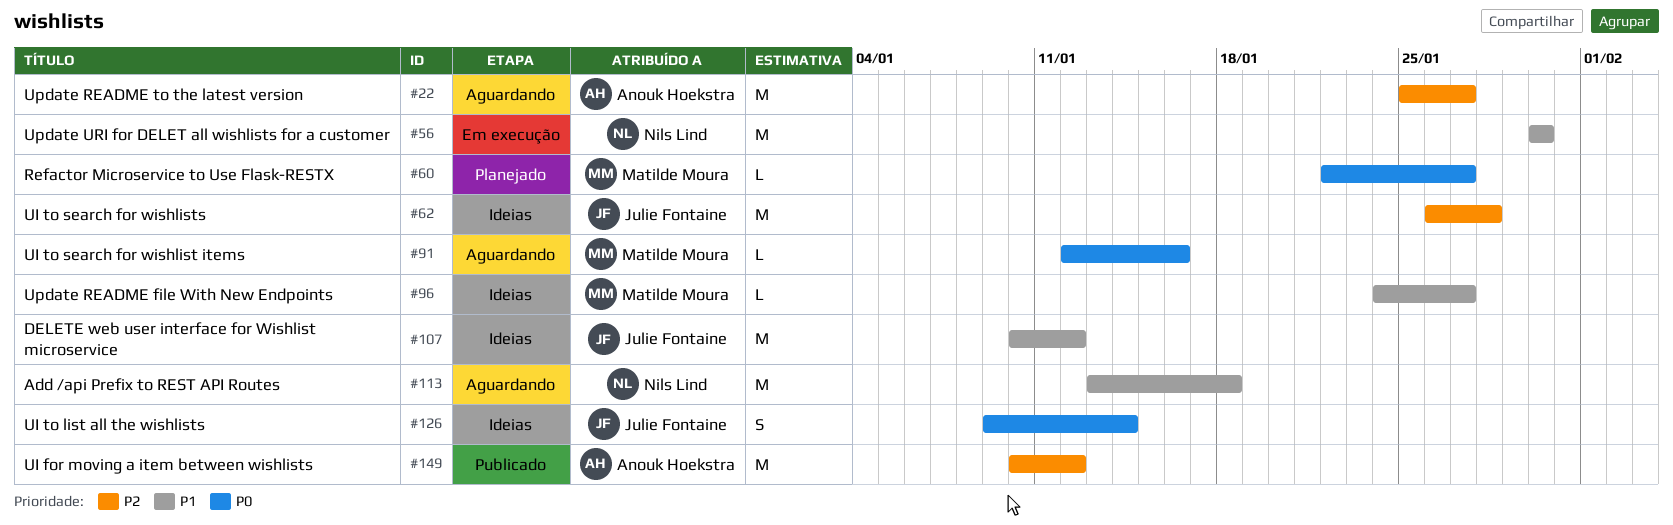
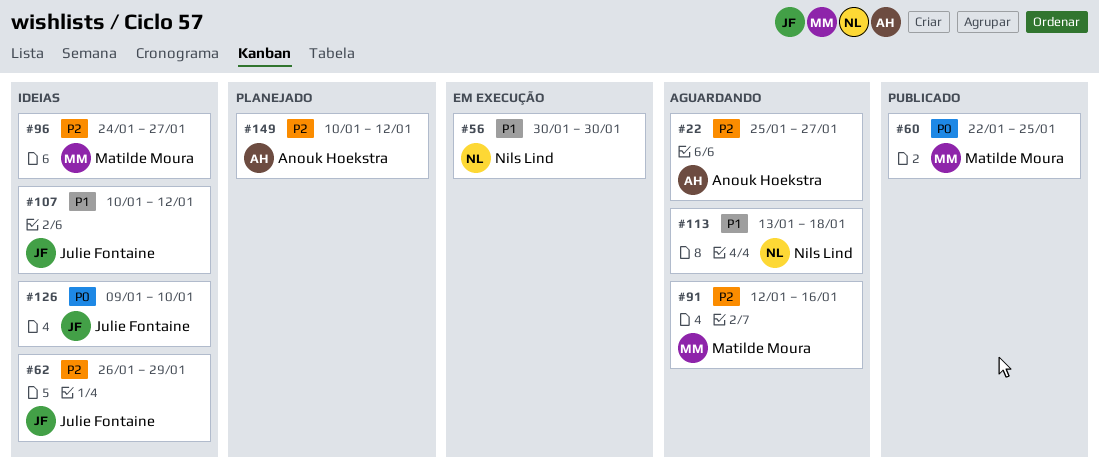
#60, status: Planejado -> Publicado
#60, due: Jan 27 -> Jan 25
#62, due: Jan 28 -> Jan 29
#91, priority: P0 -> P2
#96, priority: P1 -> P2
#126, due: Jan 14 -> Jan 10
#149, status: Publicado -> Planejado

